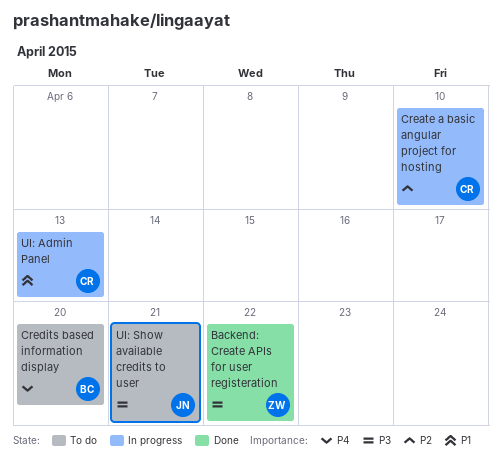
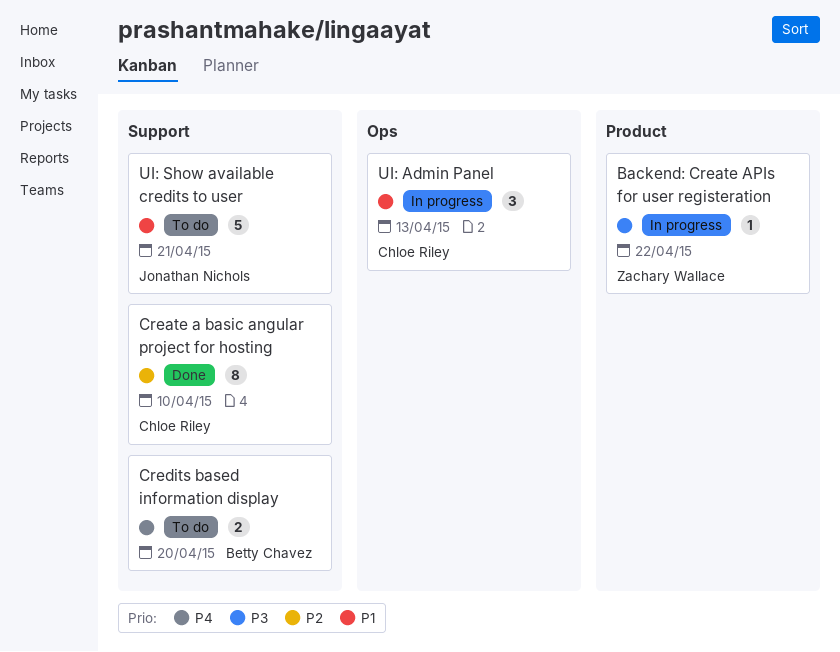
Backend: Create APIs for user registeration, status: Done -> In progress
Create a basic angular project for hosting, status: In progress -> Done
UI: Show available credits to user, priority: P3 -> P1

